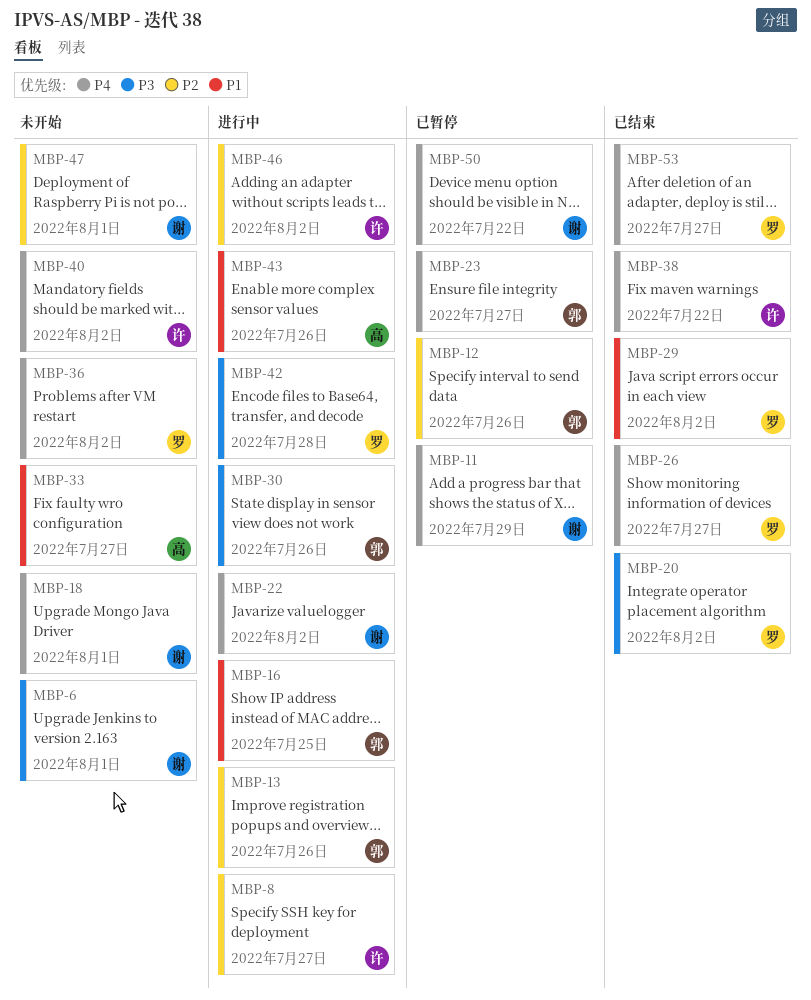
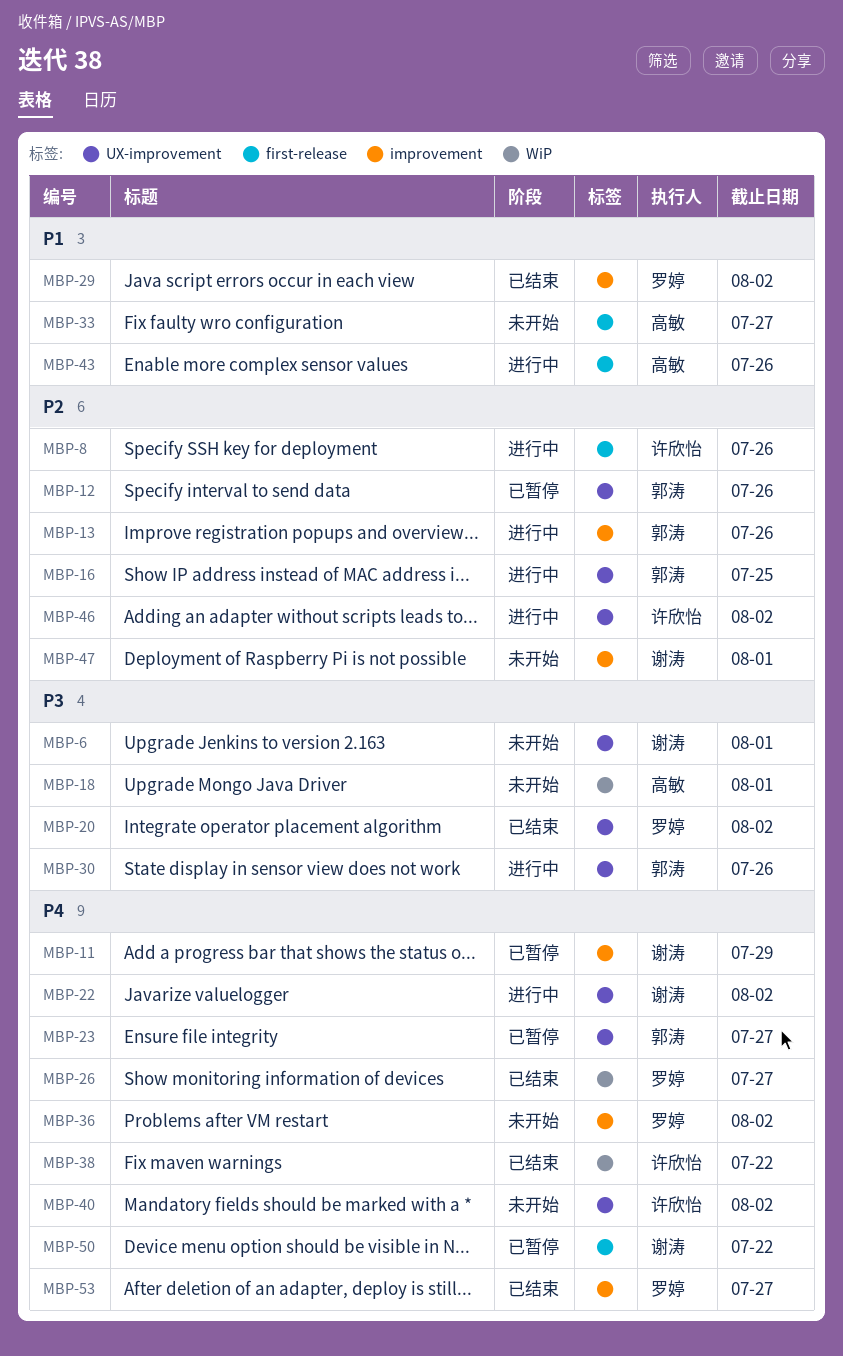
MBP-8, due: Jul 27 -> Jul 26
MBP-16, priority: P1 -> P2
MBP-18, owner: 谢涛 -> 高敏
MBP-18, priority: P4 -> P3
MBP-42: present -> none

